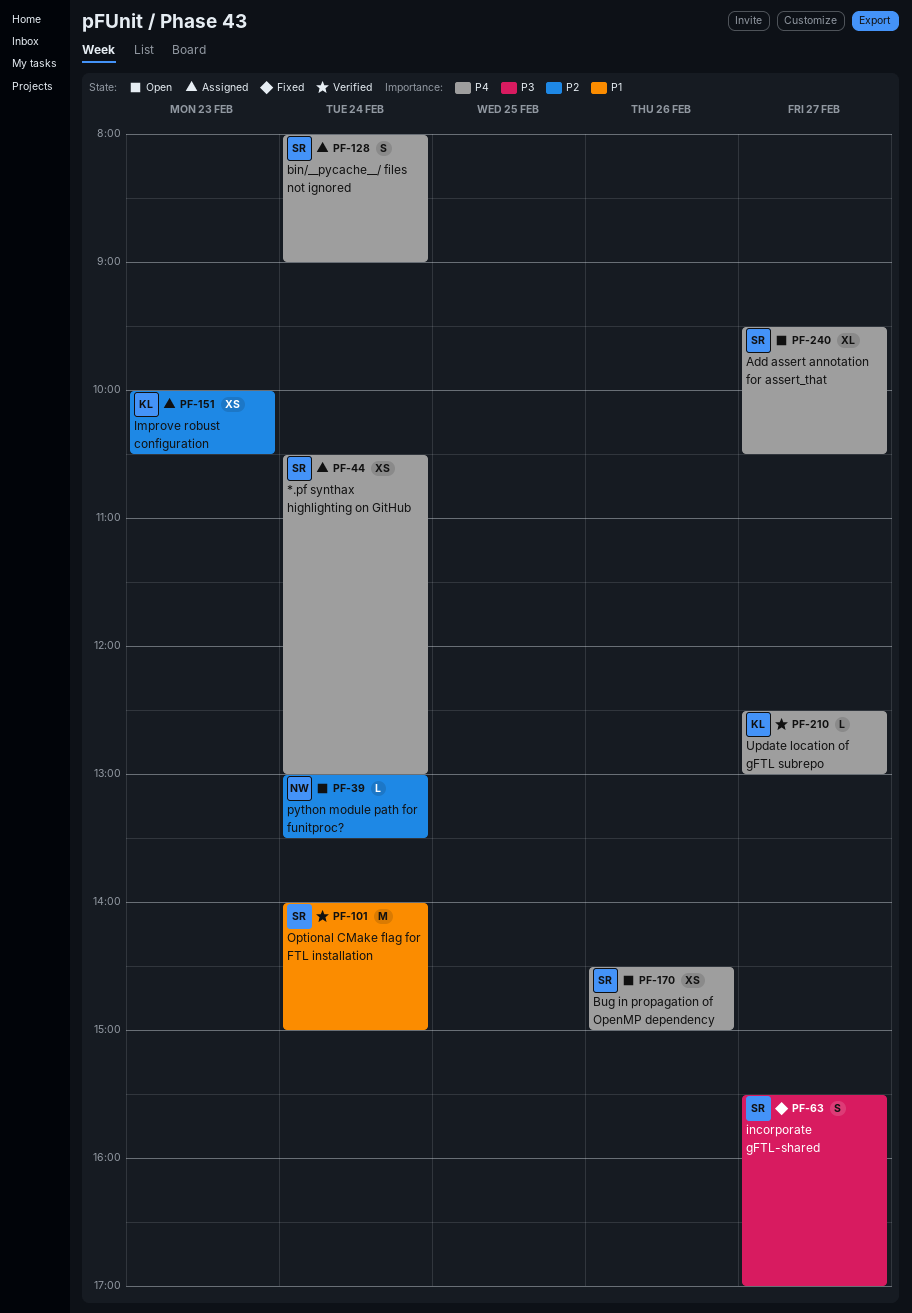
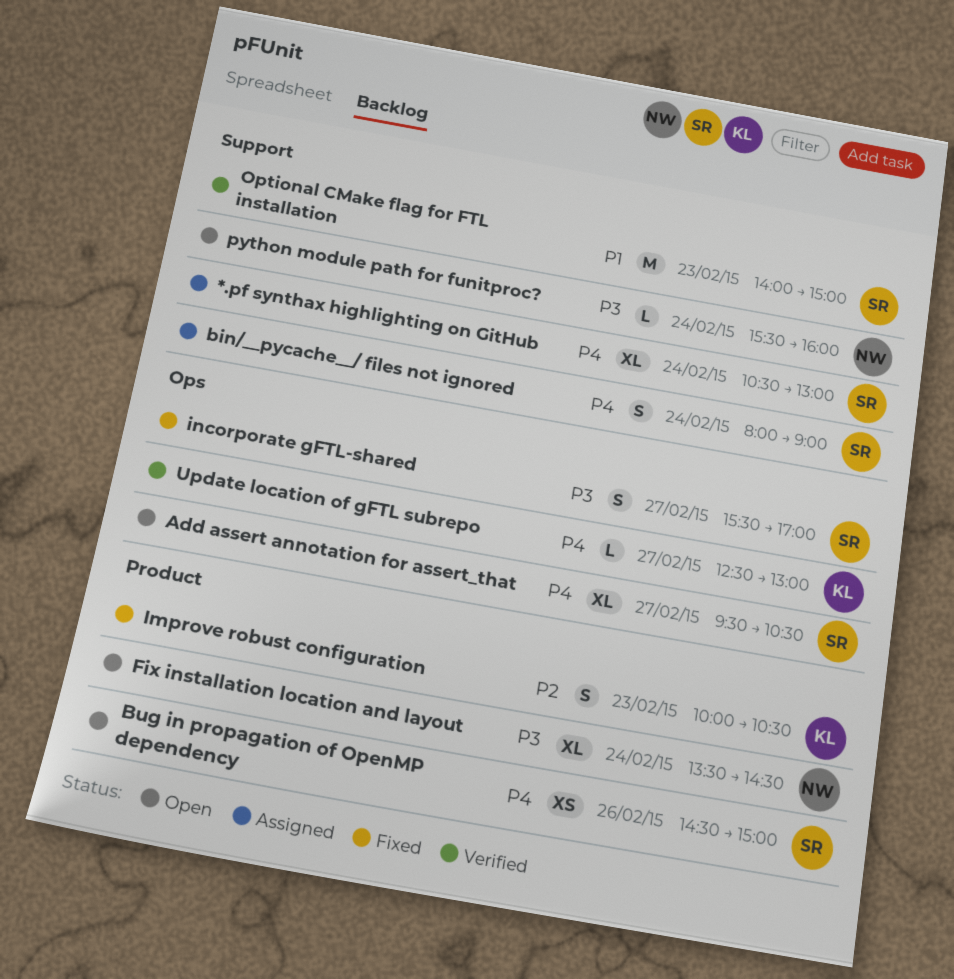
*.pf synthax highlighting on GitHub, estimate: XS -> XL
Fix installation location and layout: none -> present
Improve robust configuration, status: Assigned -> Fixed
Improve robust configuration, estimate: XS -> S
Optional CMake flag for FTL installation, day: Feb 24 -> Feb 23
python module path for funitproc?, priority: P2 -> P3
python module path for funitproc?, begins: 13:00 -> 15:30
python module path for funitproc?, ends: 13:30 -> 16:00

